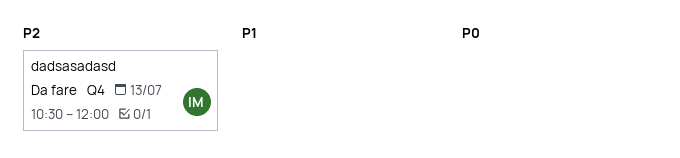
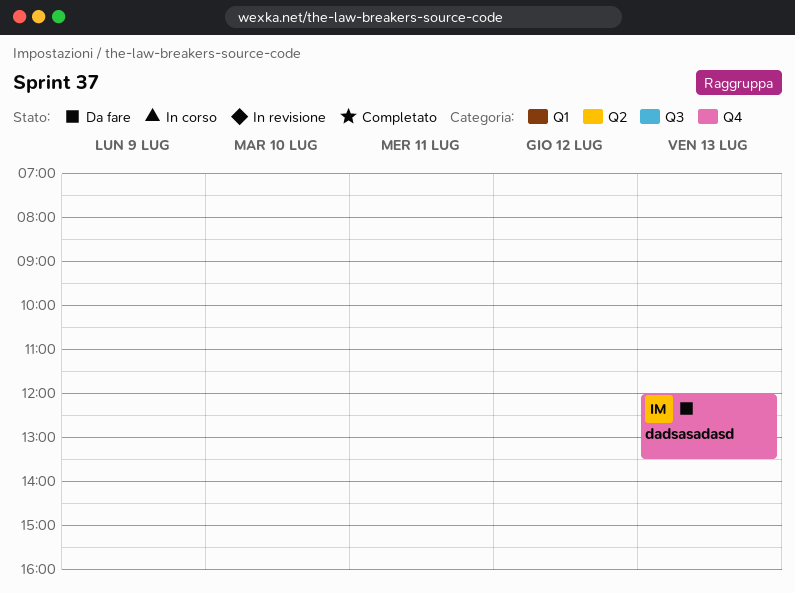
dadsasadasd, begins: 10:30 -> 12:00
dadsasadasd, ends: 12:00 -> 13:30

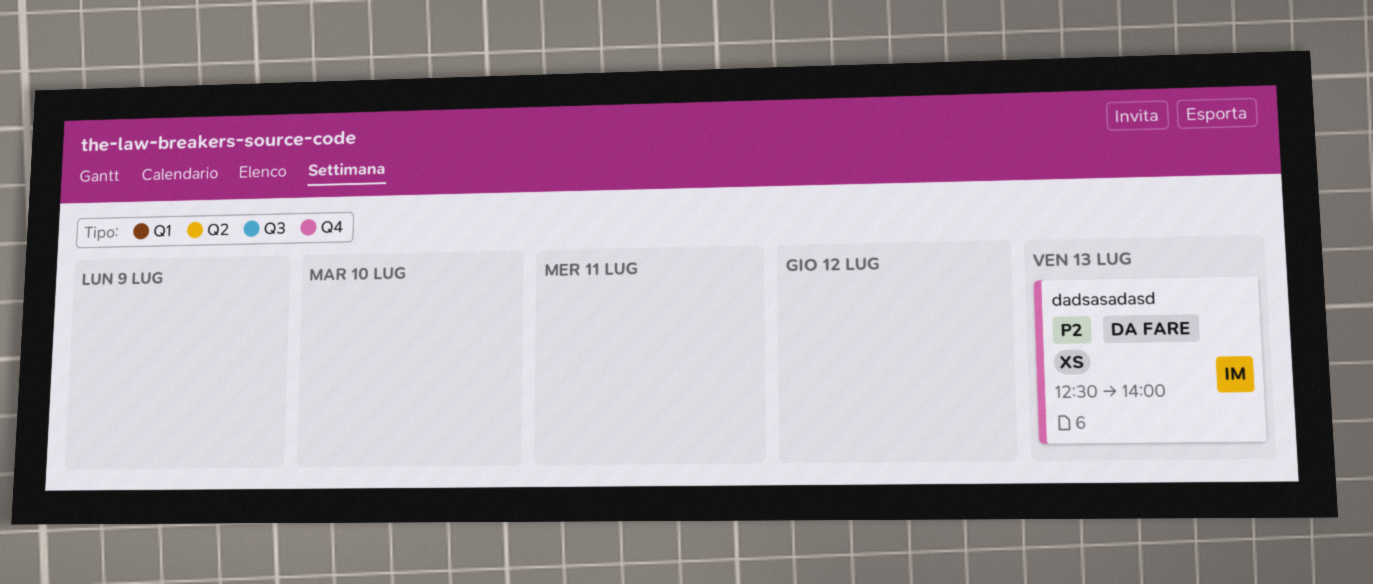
dadsasadasd, begins: 12:00 -> 12:30
dadsasadasd, ends: 13:30 -> 14:00

